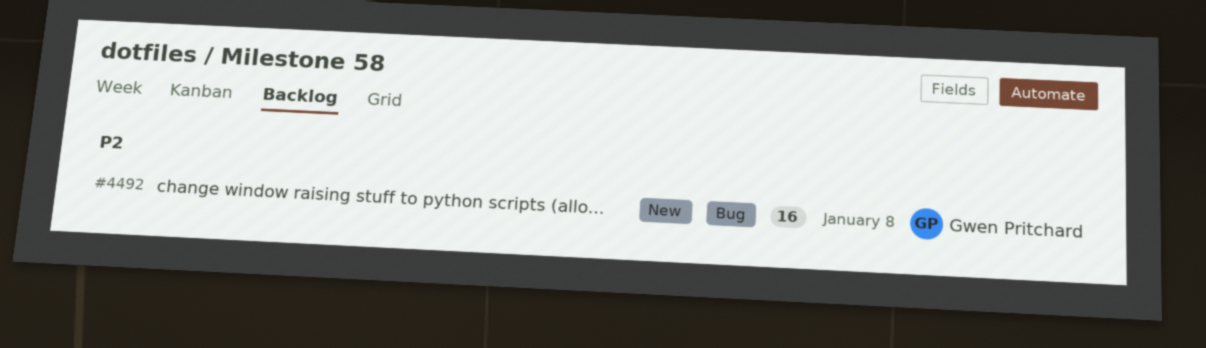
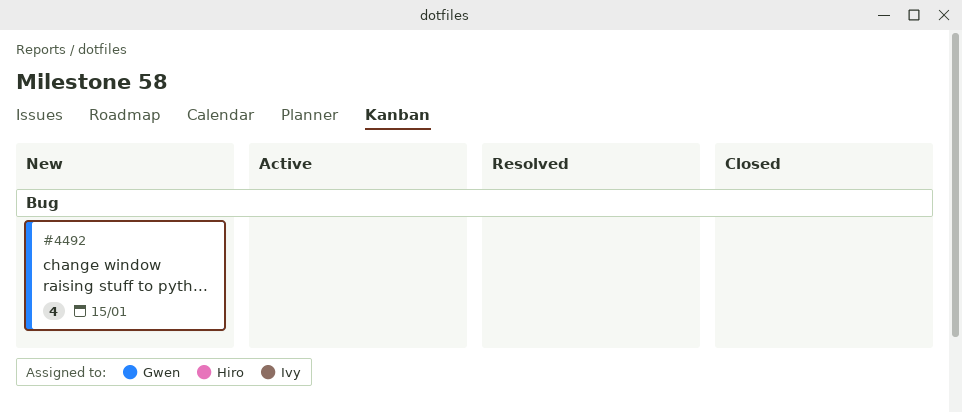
#4492, estimate: 16 -> 4
#4492, due: Jan 8 -> Jan 15

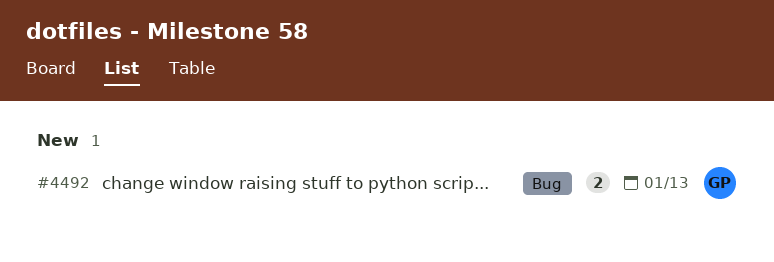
#4492, estimate: 4 -> 2
#4492, due: Jan 15 -> Jan 13

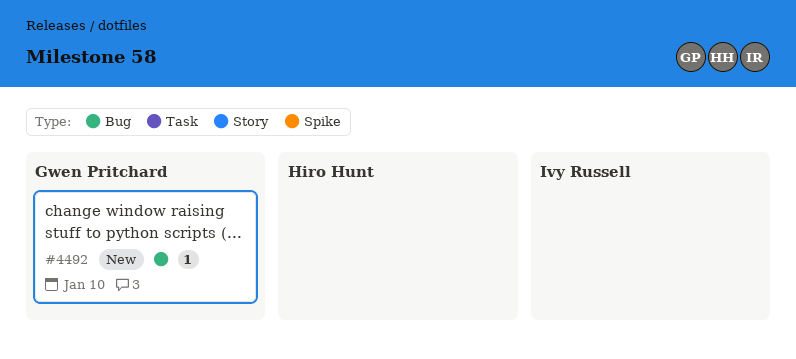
#4492, estimate: 2 -> 1
#4492, due: Jan 13 -> Jan 10

